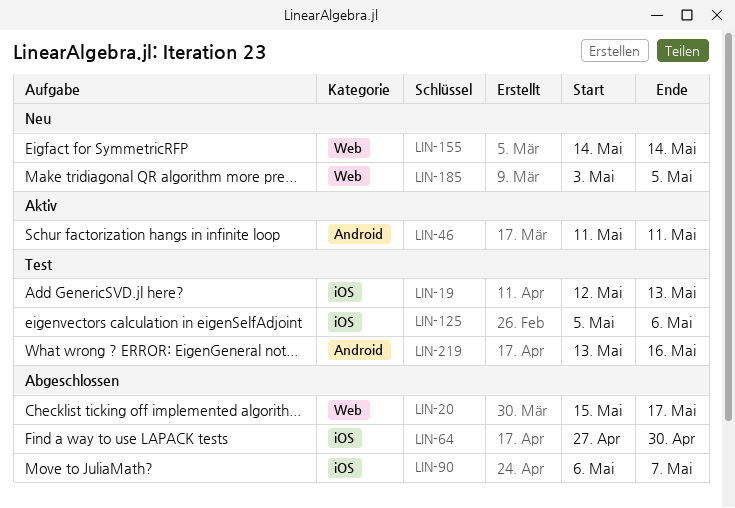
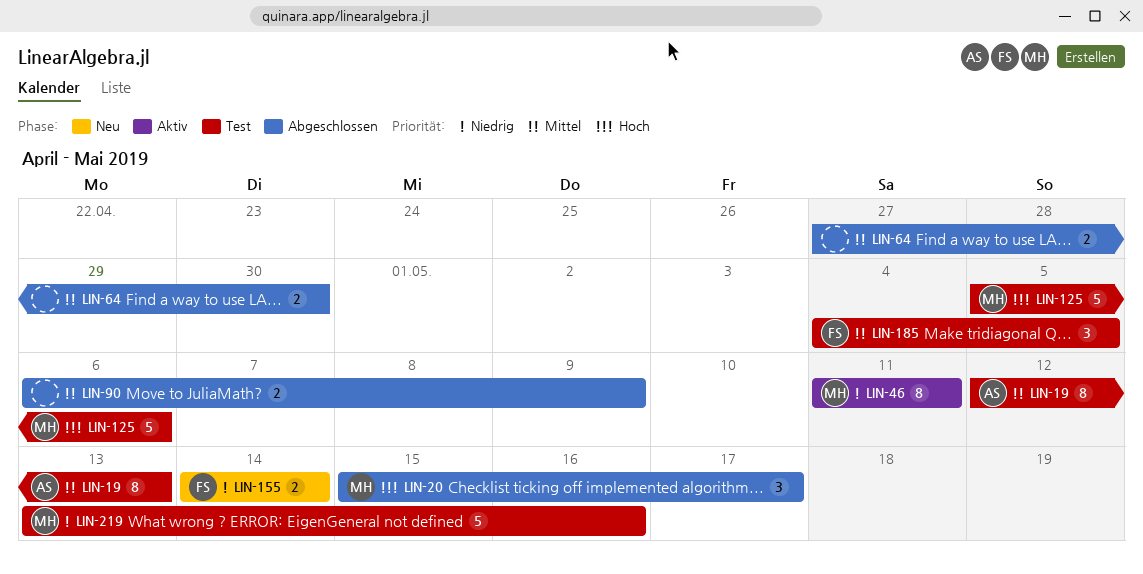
LIN-90, due: May 7 -> May 9
LIN-185, status: Neu -> Test
LIN-185, start: May 3 -> May 4

